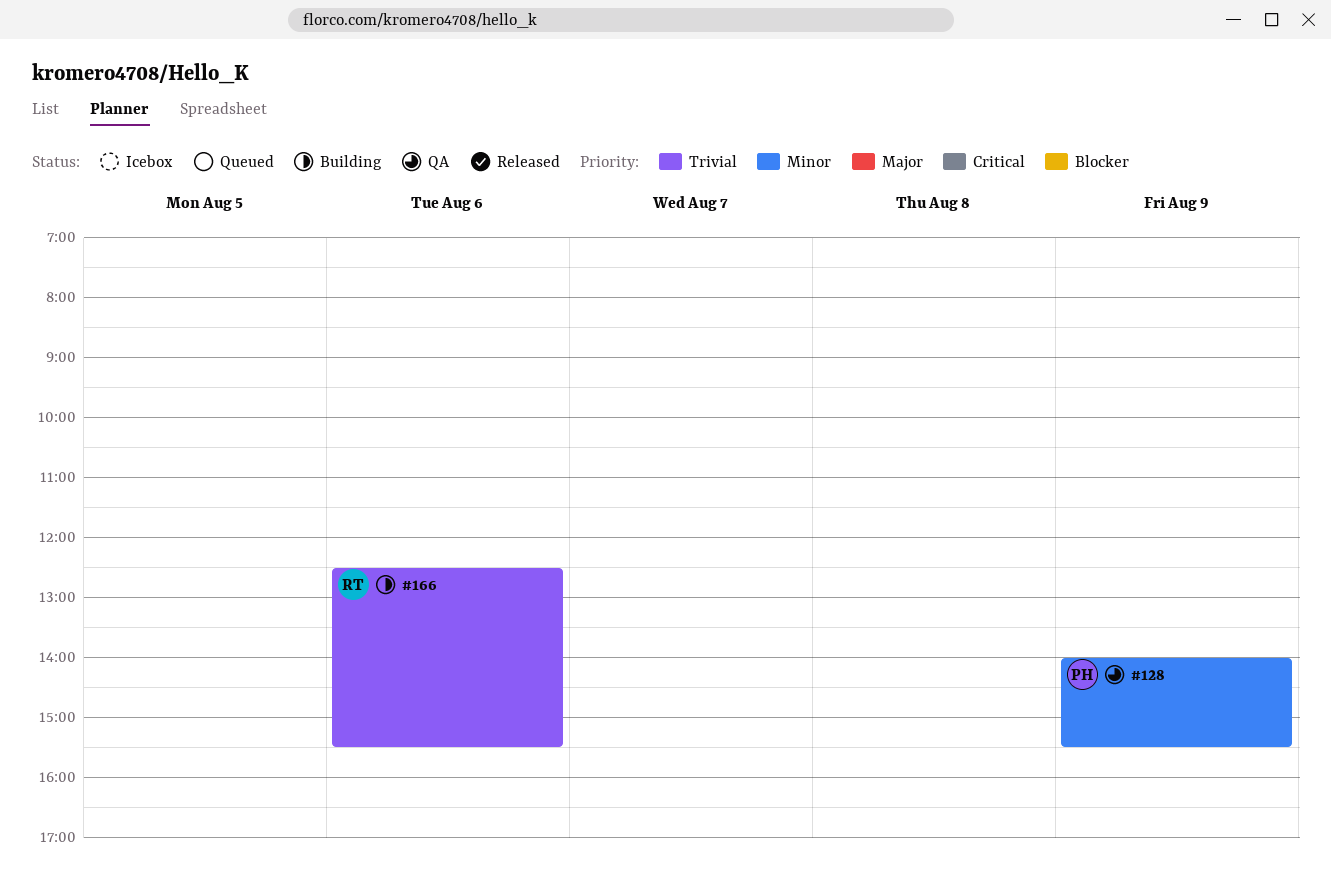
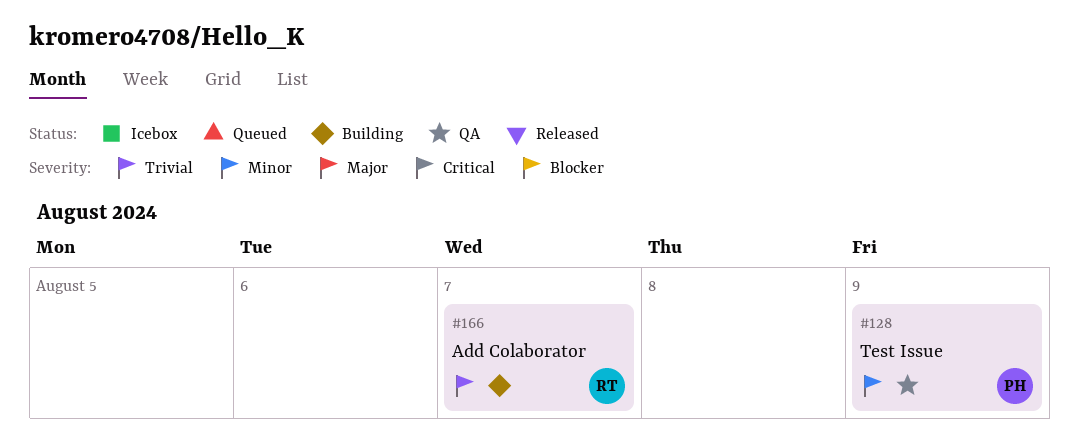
#166, day: Aug 6 -> Aug 7

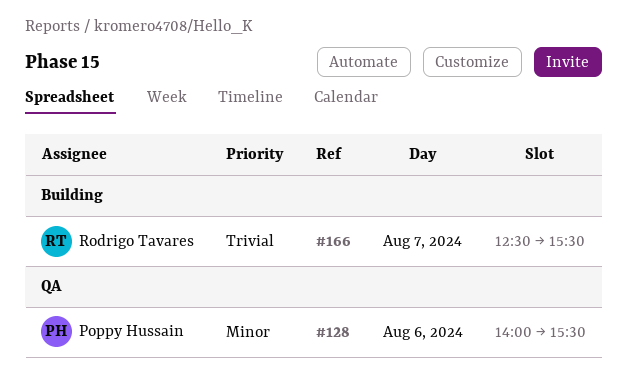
#128, day: Aug 9 -> Aug 6

